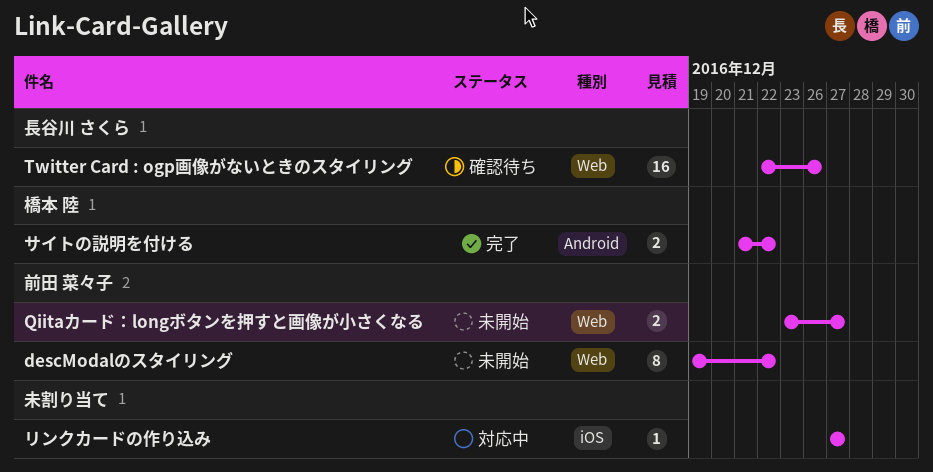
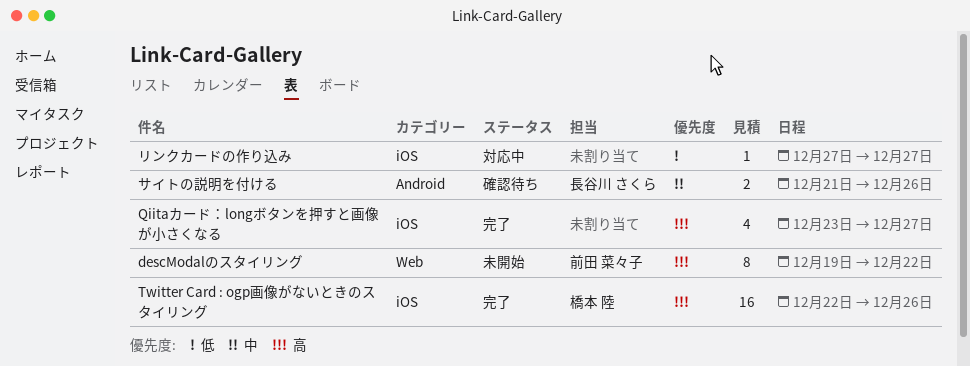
Qiitaカード：longボタンを押すと画像が小さくなる, status: 未開始 -> 完了
Qiitaカード：longボタンを押すと画像が小さくなる, owner: 前田 菜々子 -> none
Qiitaカード：longボタンを押すと画像が小さくなる, label: Web -> iOS
Qiitaカード：longボタンを押すと画像が小さくなる, estimate: 2 -> 4
Twitter Card : ogp画像がないときのスタイリング, status: 確認待ち -> 完了
Twitter Card : ogp画像がないときのスタイリング, owner: 長谷川 さくら -> 橋本 陸
Twitter Card : ogp画像がないときのスタイリング, label: Web -> iOS
サイトの説明を付ける, status: 完了 -> 確認待ち
サイトの説明を付ける, owner: 橋本 陸 -> 長谷川 さくら
サイトの説明を付ける, due: Dec 22 -> Dec 26

